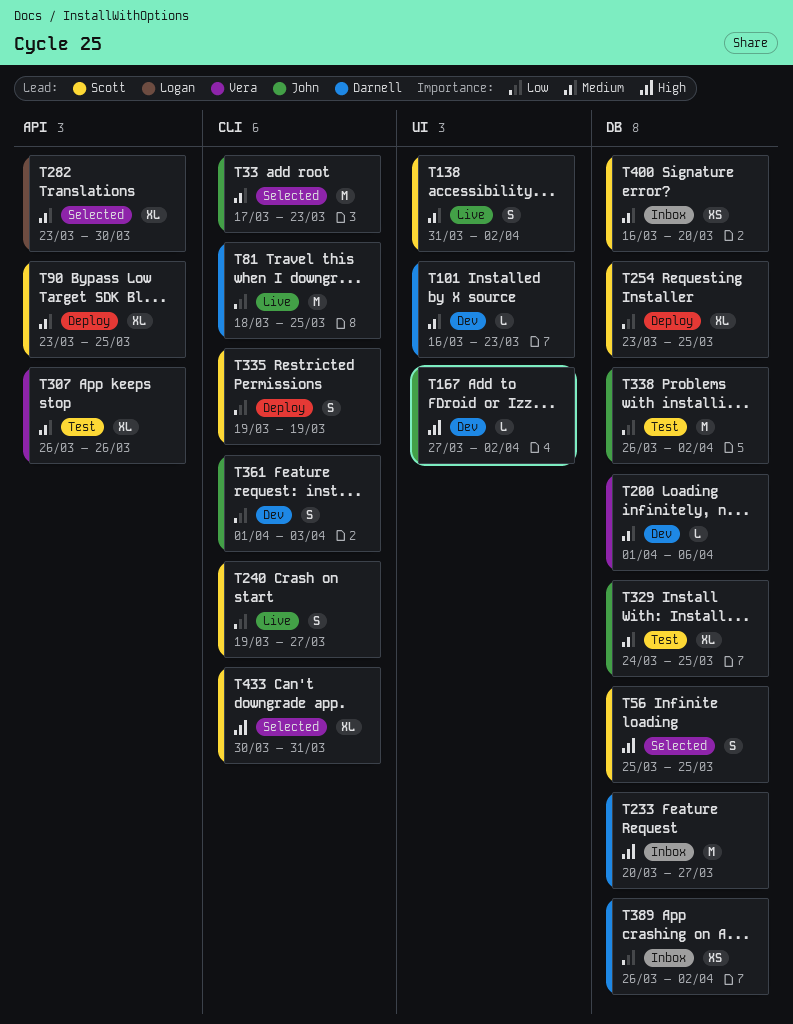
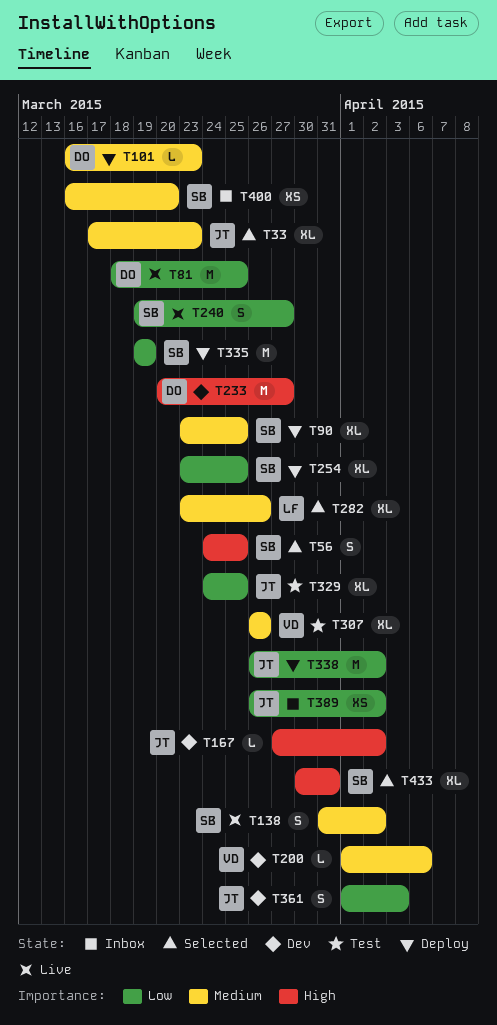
T33, estimate: M -> XL
T56, start: Mar 25 -> Mar 24
T101, status: Dev -> Deploy
T233, status: Inbox -> Dev
T282, due: Mar 30 -> Mar 26
T329, priority: Medium -> Low
T335, estimate: S -> M
T338, status: Test -> Deploy
T389, owner: Darnell -> John

